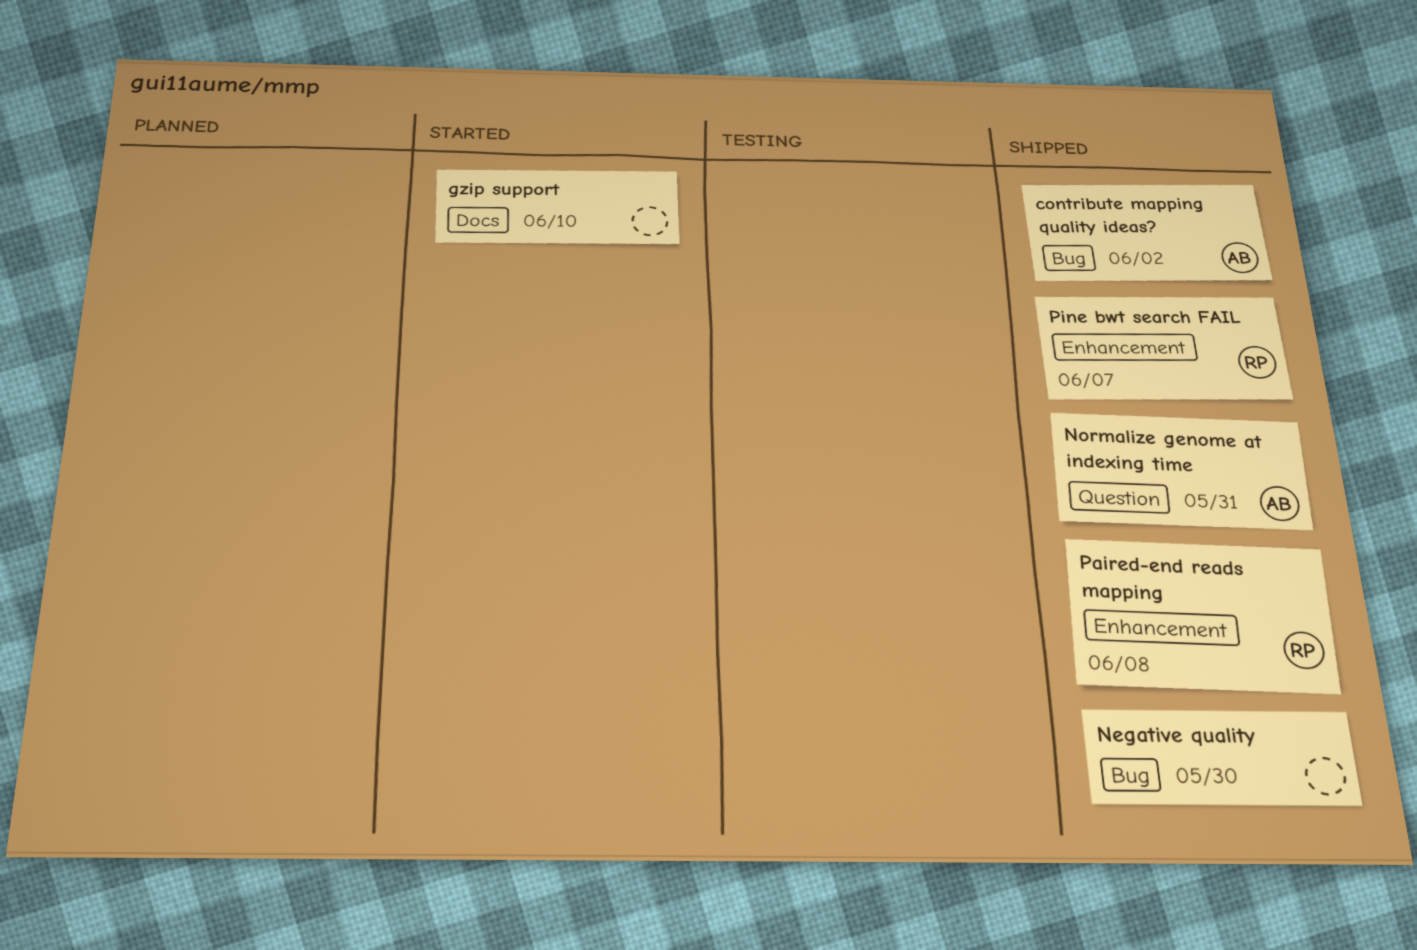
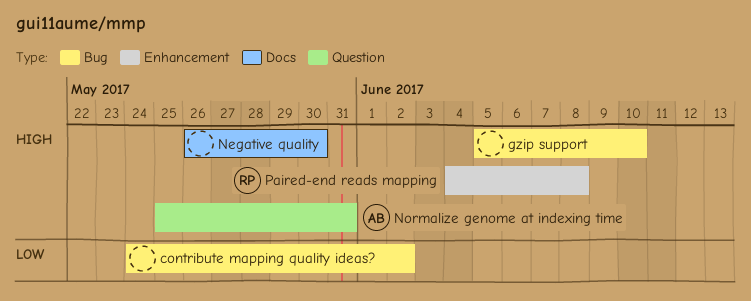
contribute mapping quality ideas?, owner: AB -> none
gzip support, label: Docs -> Bug
Negative quality, label: Bug -> Docs
Pine bwt search FAIL: present -> none

